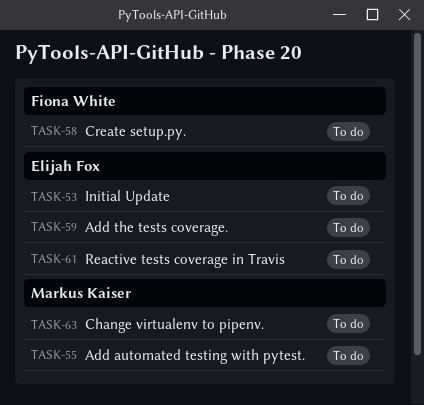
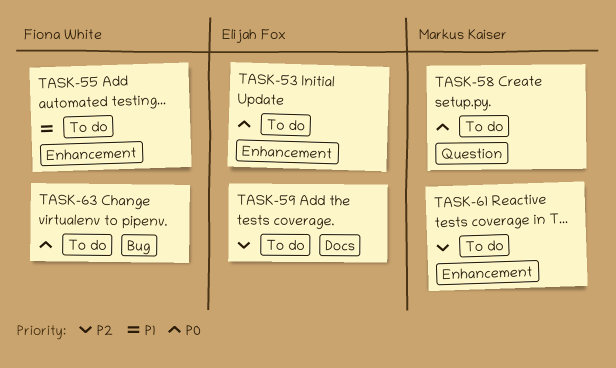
TASK-55, owner: Markus Kaiser -> Fiona White
TASK-58, owner: Fiona White -> Markus Kaiser
TASK-61, owner: Elijah Fox -> Markus Kaiser
TASK-63, owner: Markus Kaiser -> Fiona White

